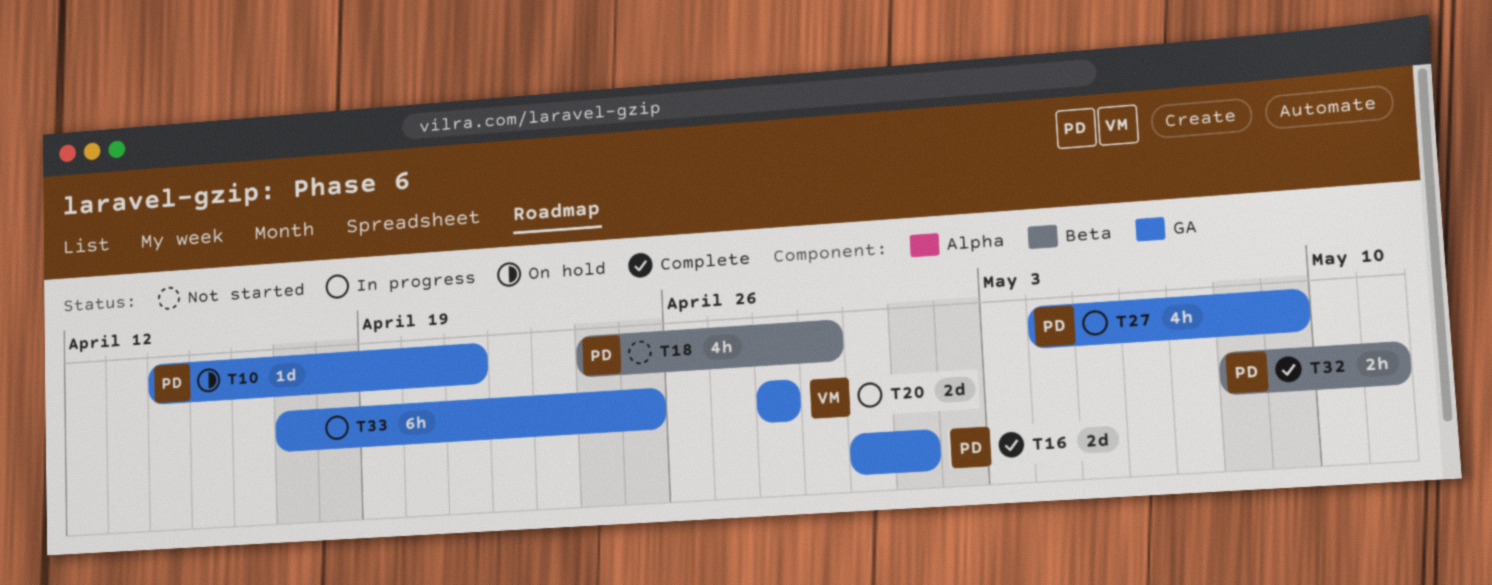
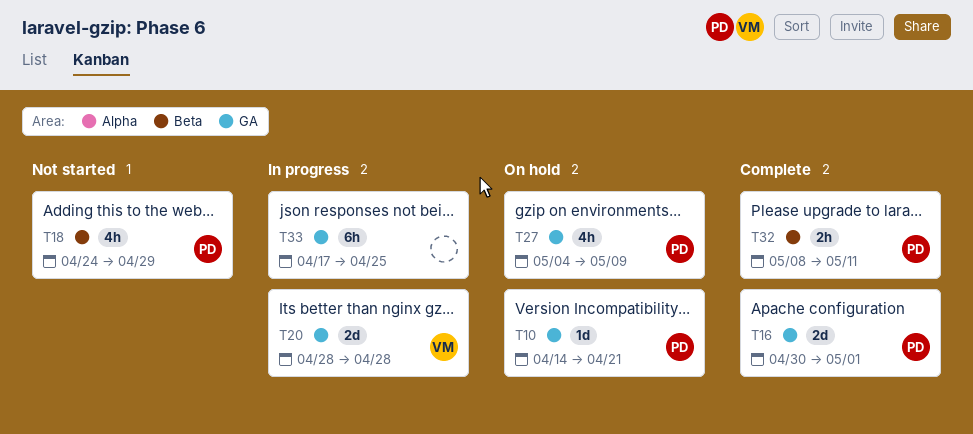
T27, status: In progress -> On hold

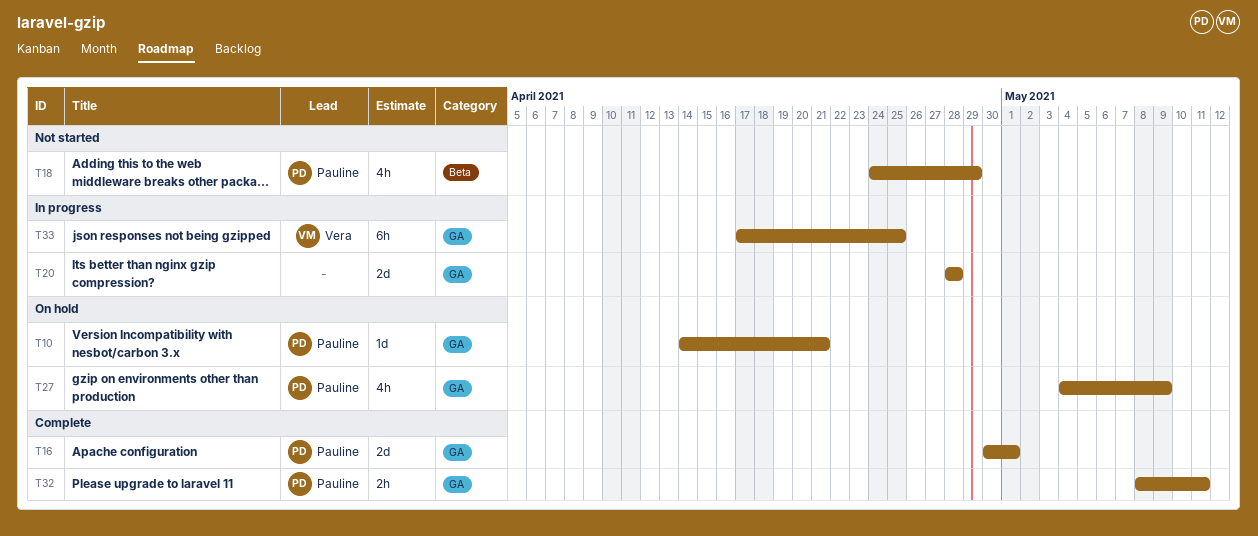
T20, owner: Vera -> none
T32, label: Beta -> GA
T33, owner: none -> Vera

